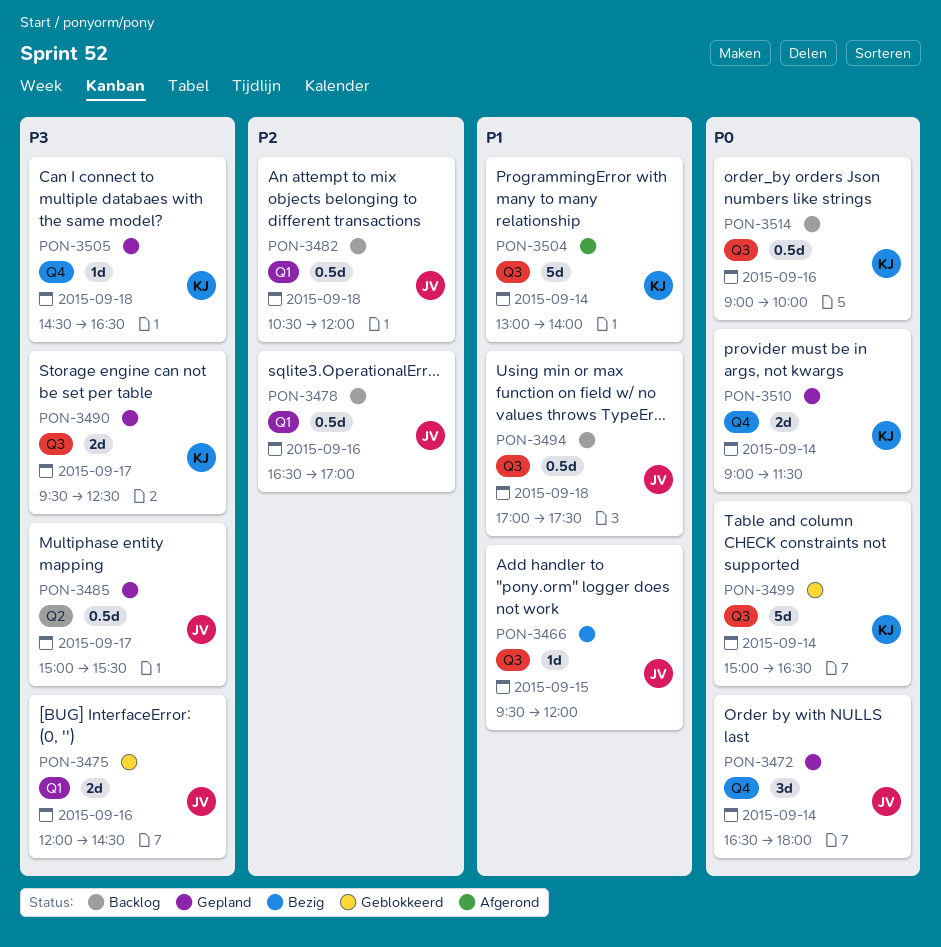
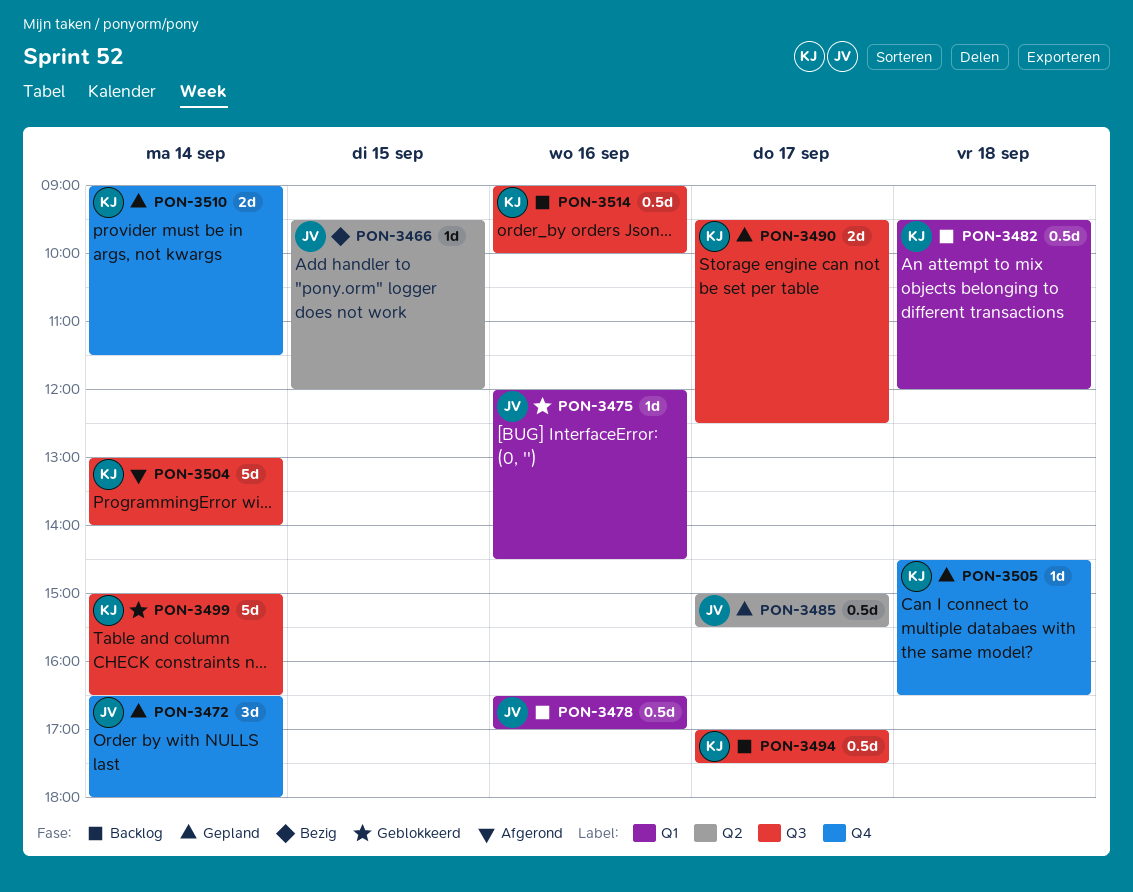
PON-3466, label: Q3 -> Q2
PON-3475, estimate: 2d -> 1d
PON-3482, owner: JV -> KJ
PON-3482, begins: 10:30 -> 09:30
PON-3494, owner: JV -> KJ
PON-3494, day: Sep 18 -> Sep 17

